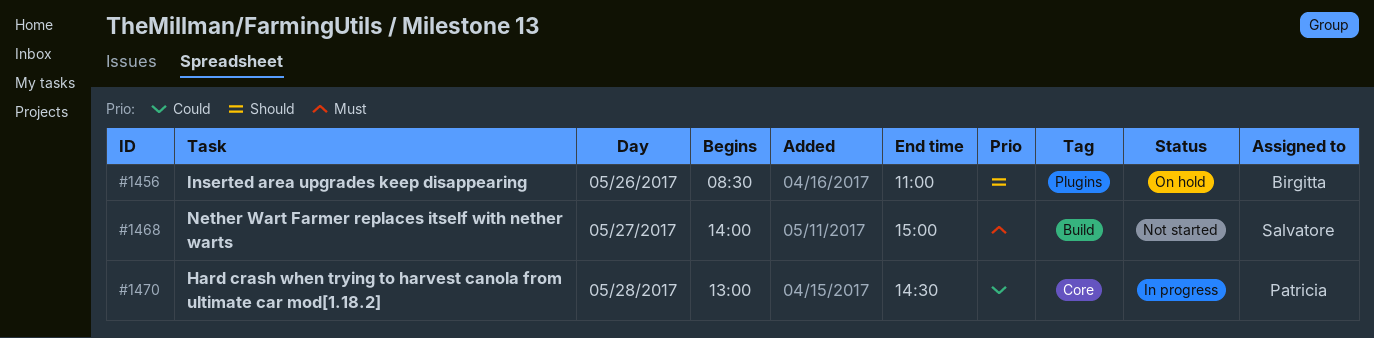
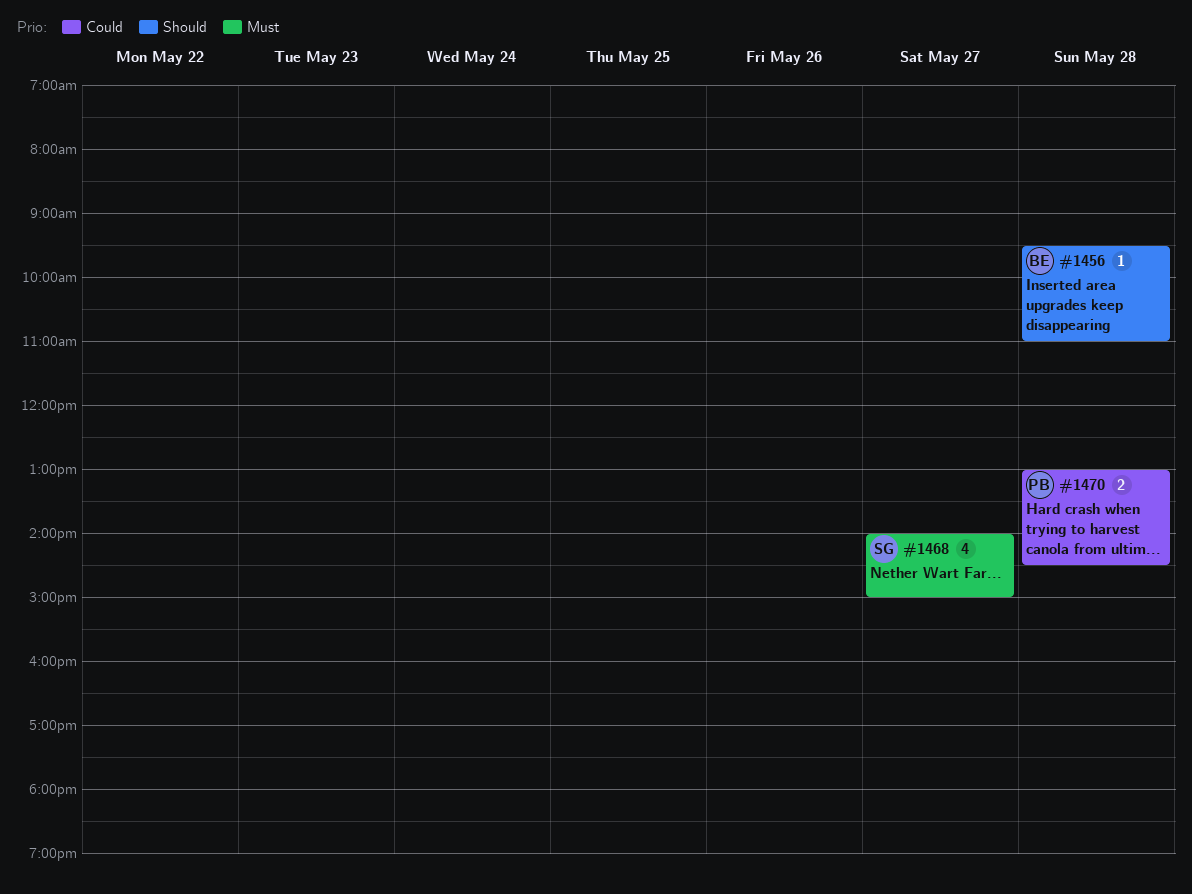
#1456, day: May 26 -> May 28
#1456, begins: 08:30 -> 09:30

